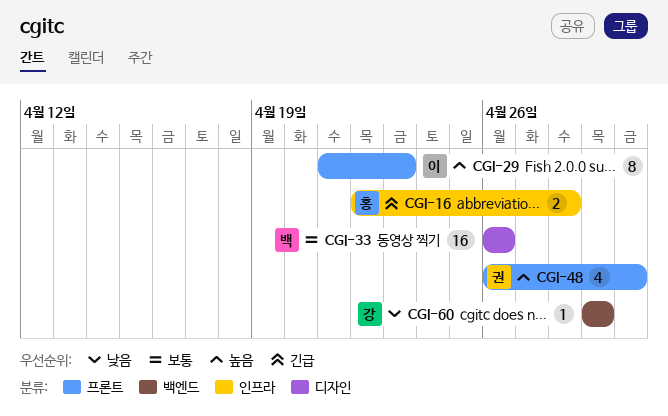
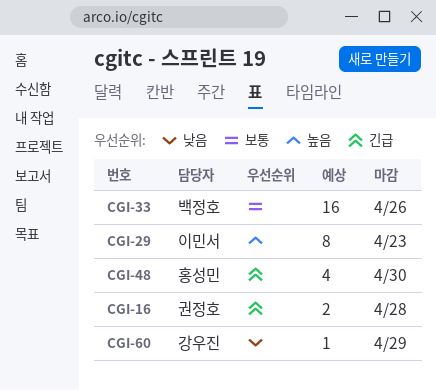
CGI-16, owner: 홍성민 -> 권정호
CGI-48, owner: 권정호 -> 홍성민
CGI-48, priority: 높음 -> 긴급

